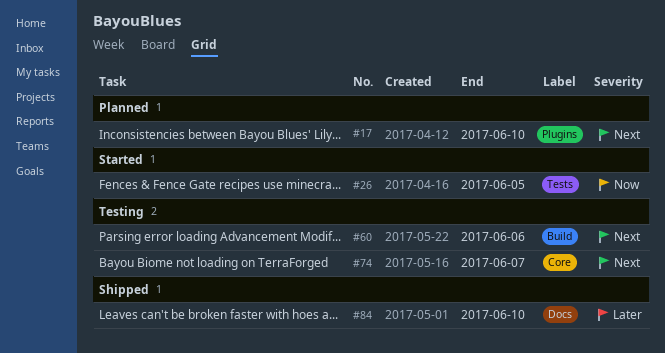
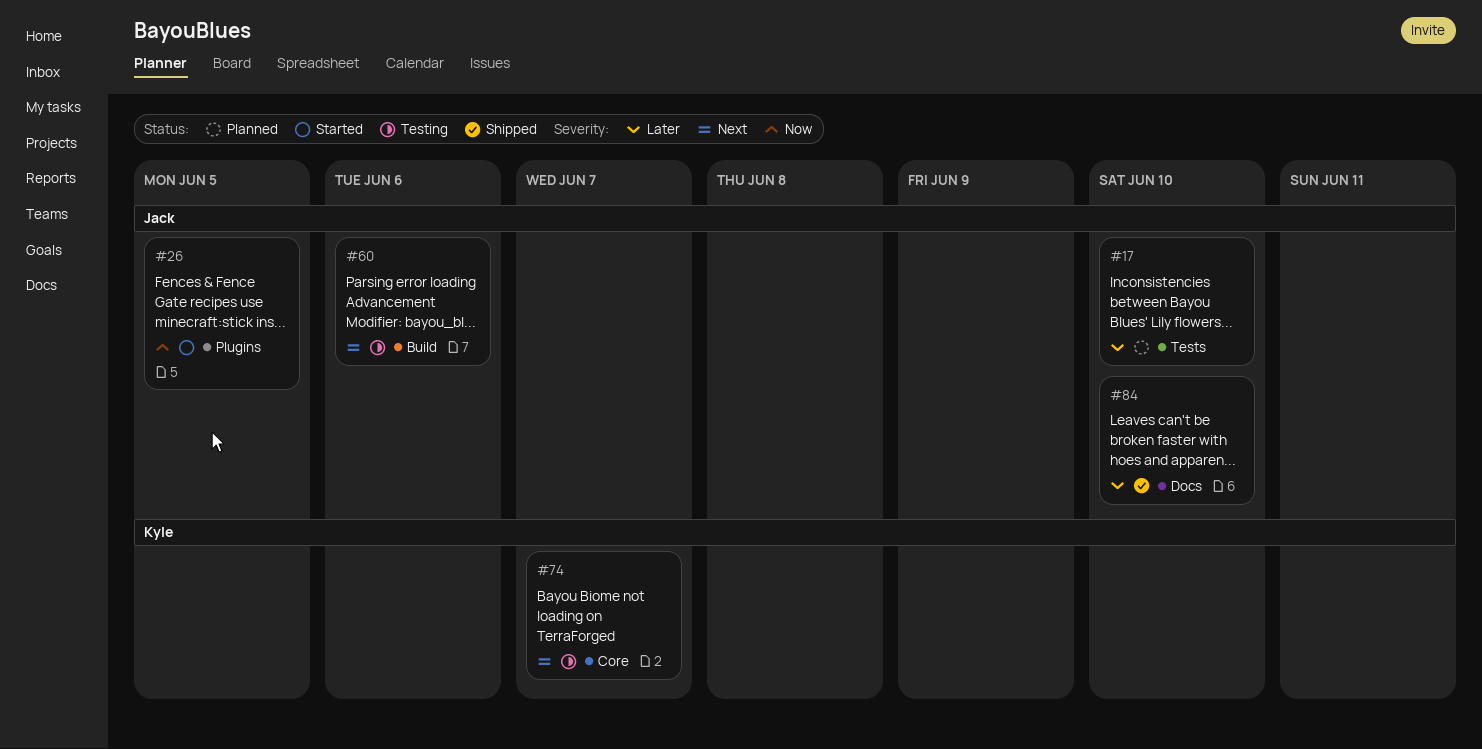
#17, priority: Next -> Later
#17, label: Plugins -> Tests
#26, label: Tests -> Plugins

